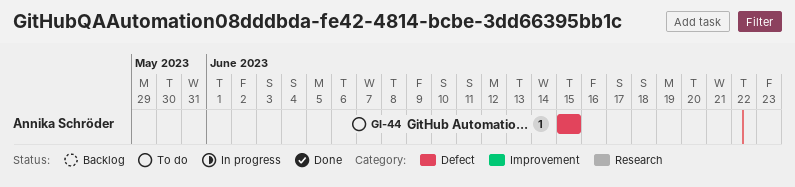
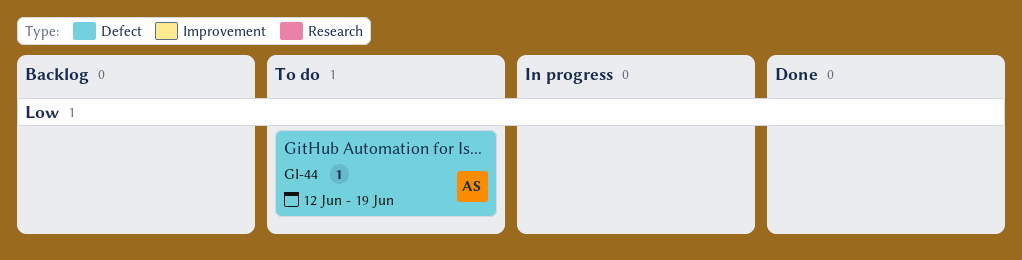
GI-44, start: Jun 15 -> Jun 12
GI-44, due: Jun 15 -> Jun 19

